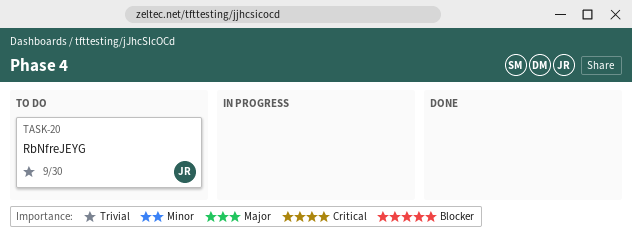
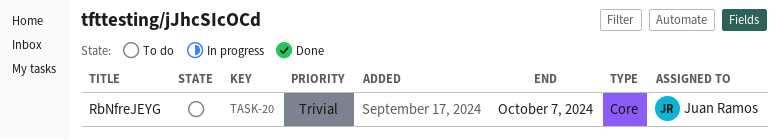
TASK-20, due: Sep 30 -> Oct 7

